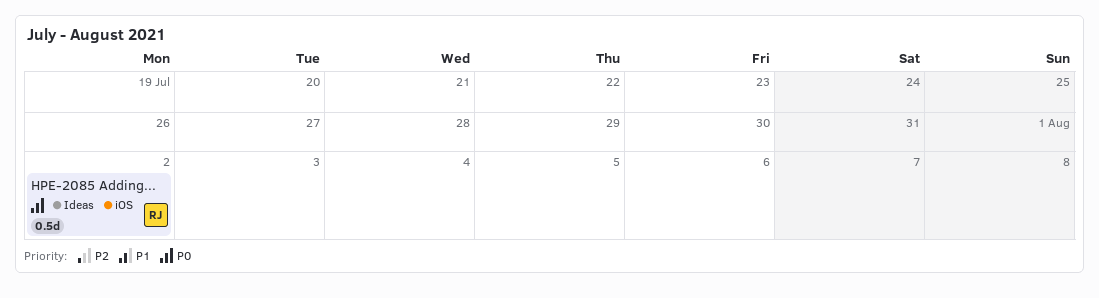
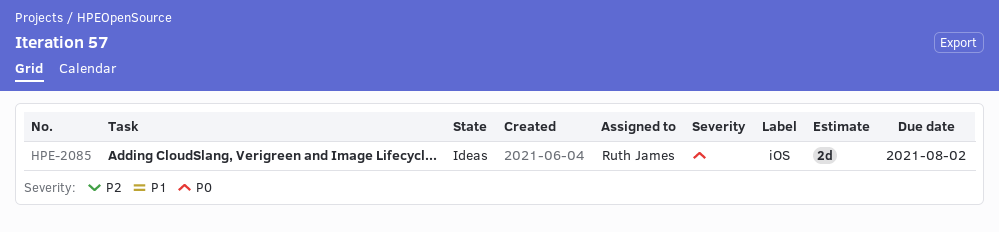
HPE-2085, estimate: 0.5d -> 2d

